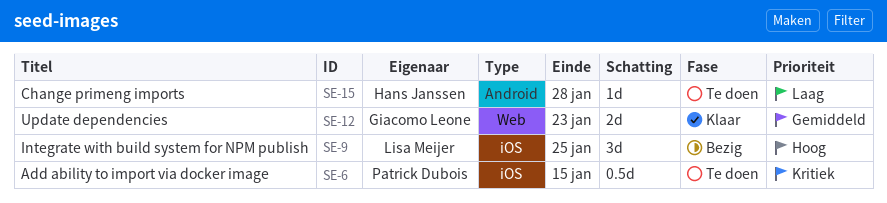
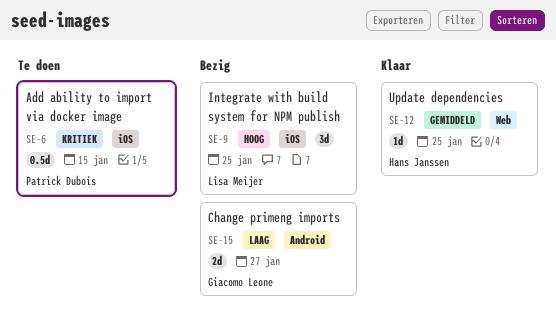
SE-12, owner: Giacomo Leone -> Hans Janssen
SE-12, estimate: 2d -> 1d
SE-12, due: Jan 23 -> Jan 25
SE-15, status: Te doen -> Bezig
SE-15, owner: Hans Janssen -> Giacomo Leone
SE-15, estimate: 1d -> 2d
SE-15, due: Jan 28 -> Jan 27

